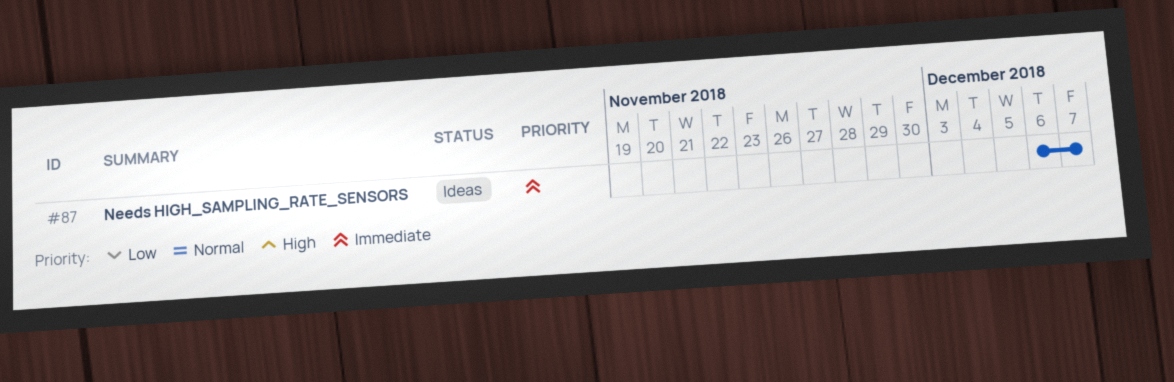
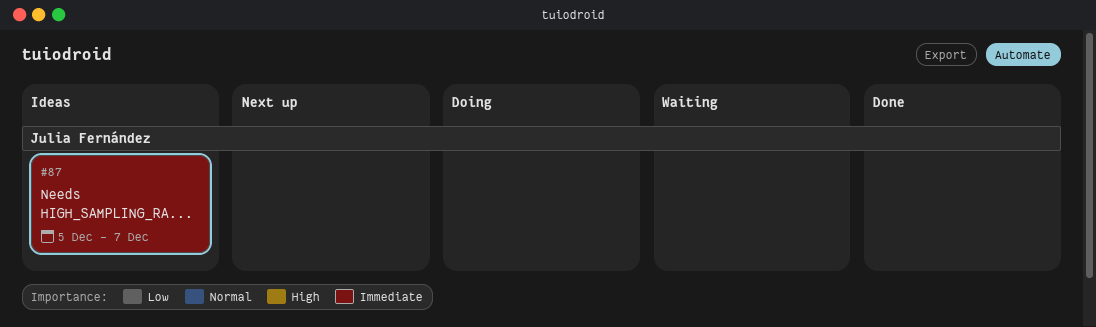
#87, start: Dec 6 -> Dec 5

